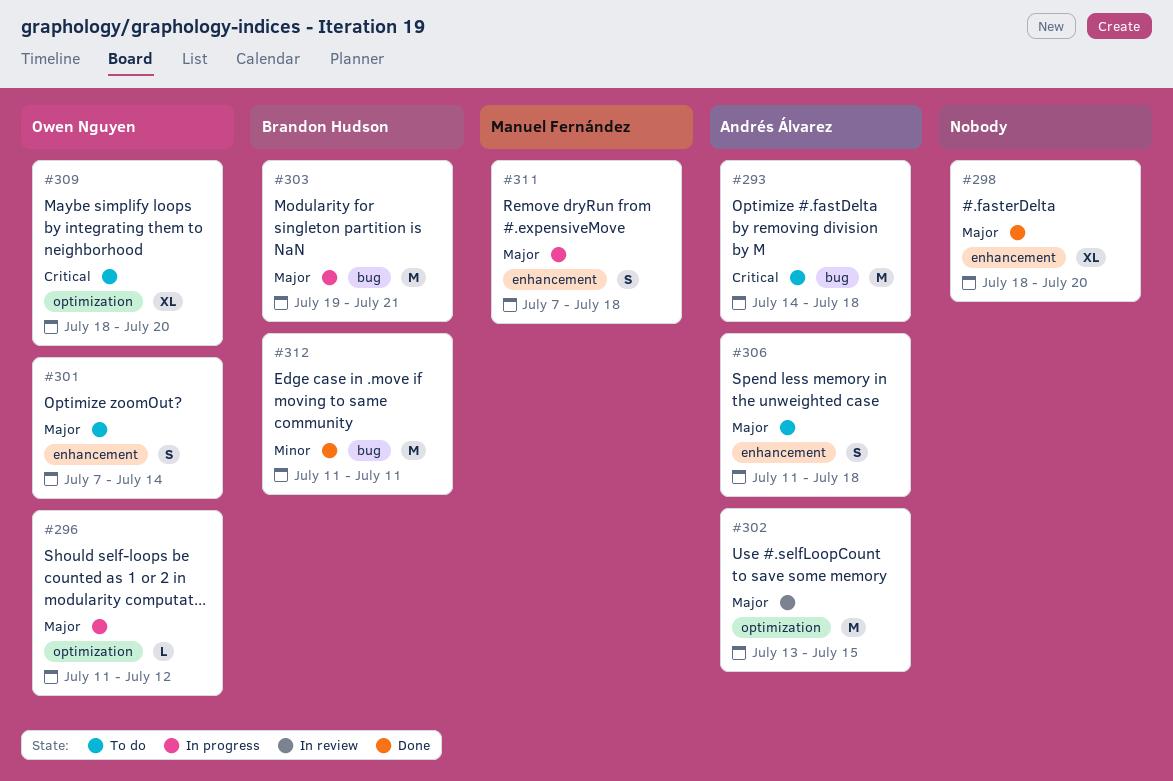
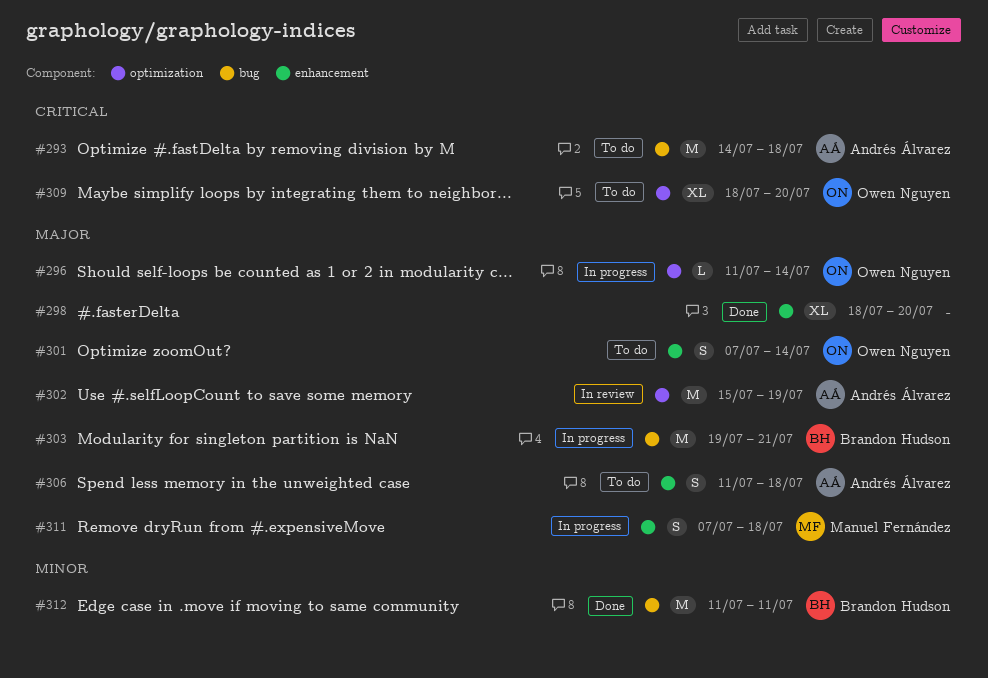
#296, due: Jul 12 -> Jul 14
#302, start: Jul 13 -> Jul 15
#302, due: Jul 15 -> Jul 19

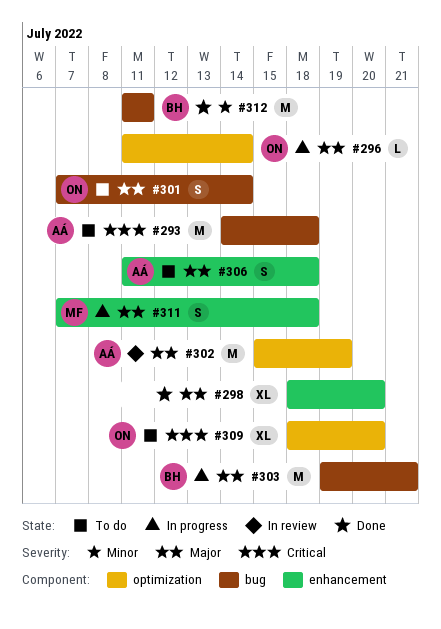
#301, label: enhancement -> bug

